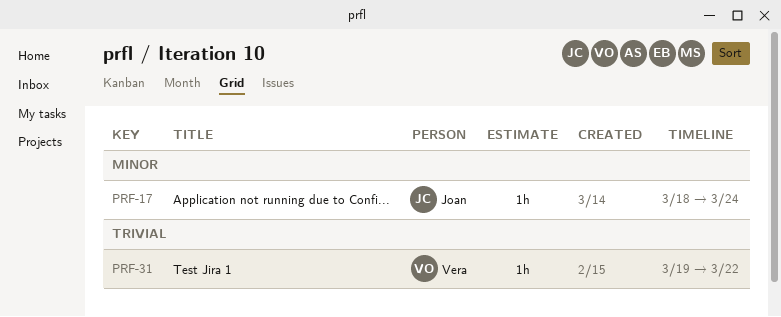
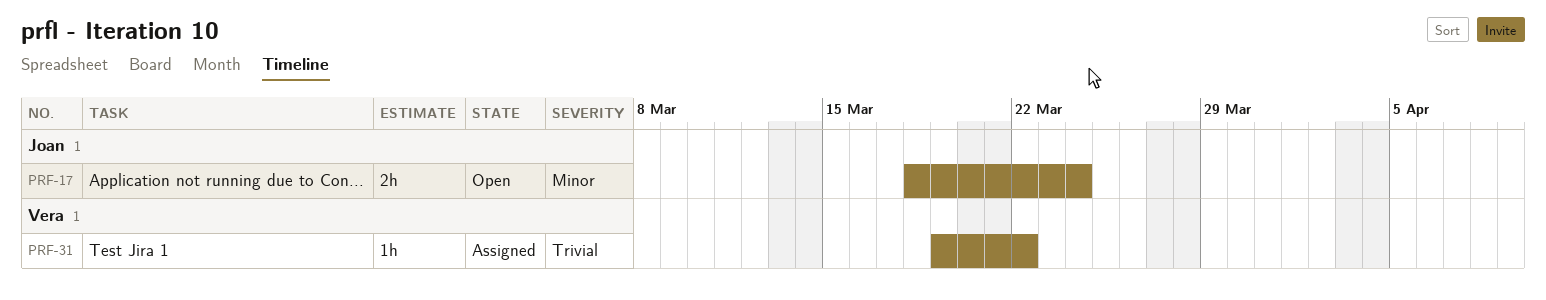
PRF-17, estimate: 1h -> 2h

